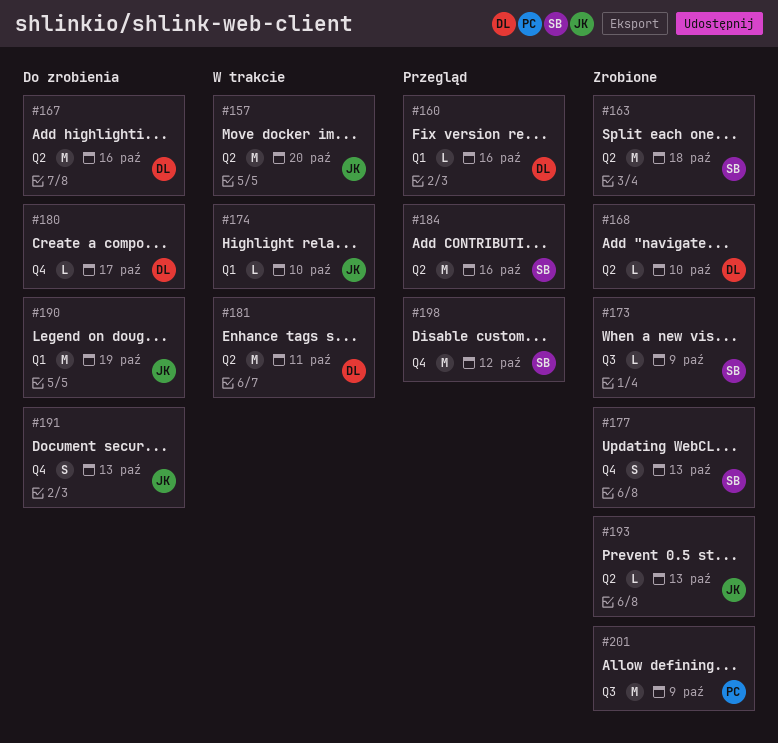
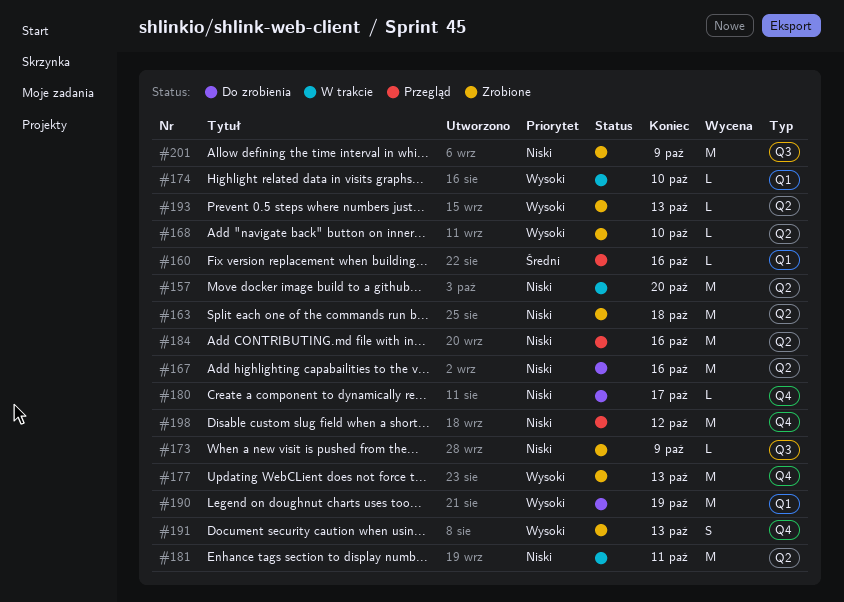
#177, estimate: S -> M
#191, status: Do zrobienia -> Zrobione

